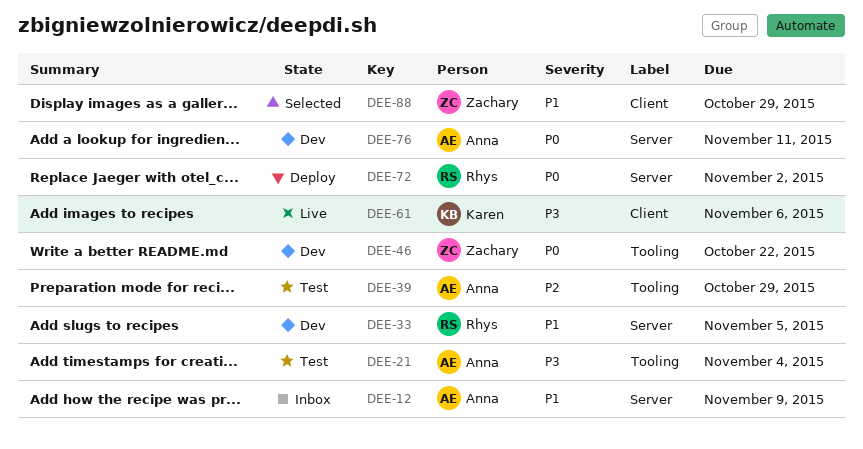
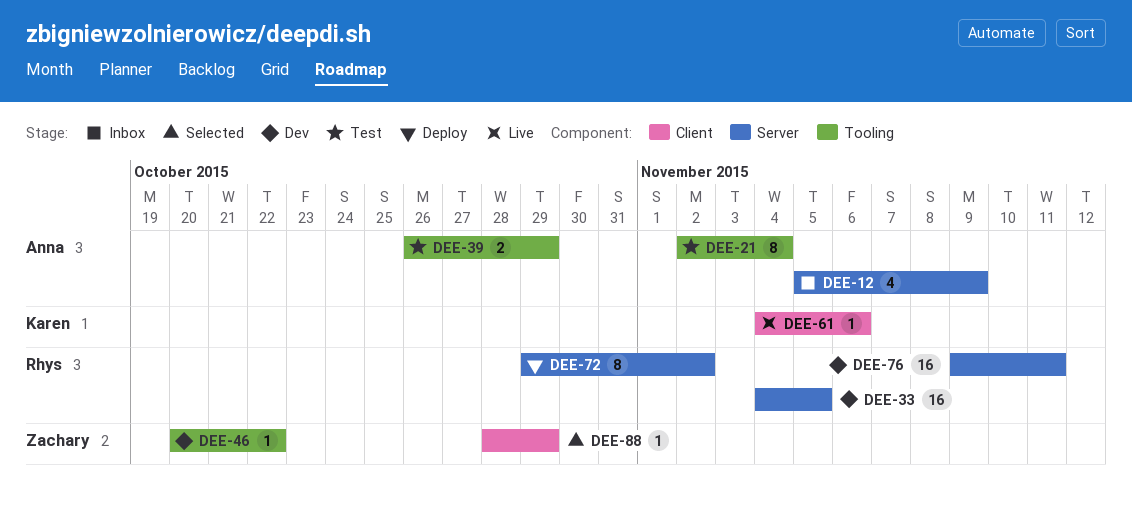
DEE-76, owner: Anna -> Rhys

